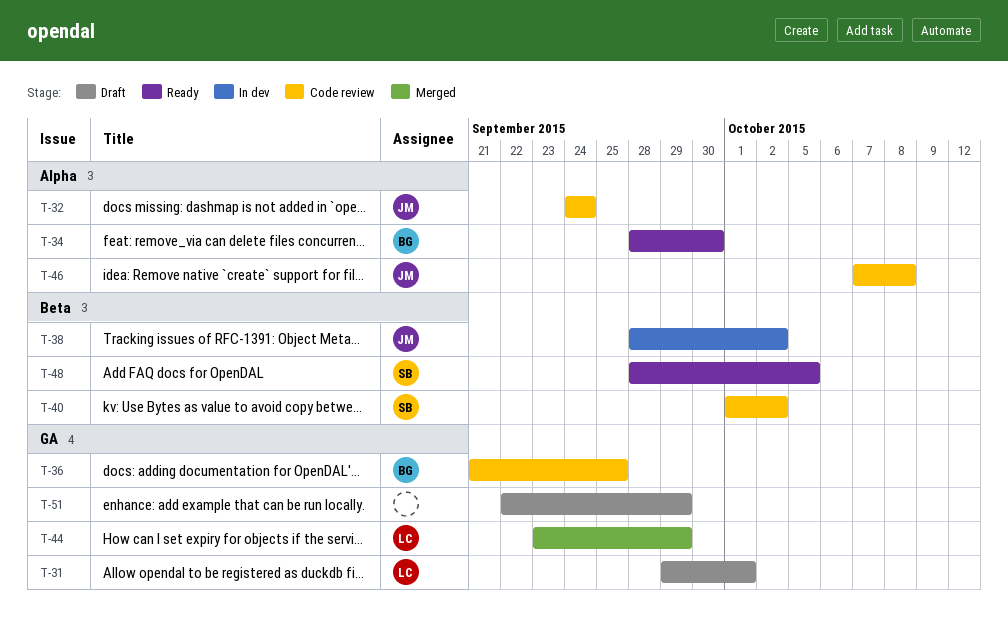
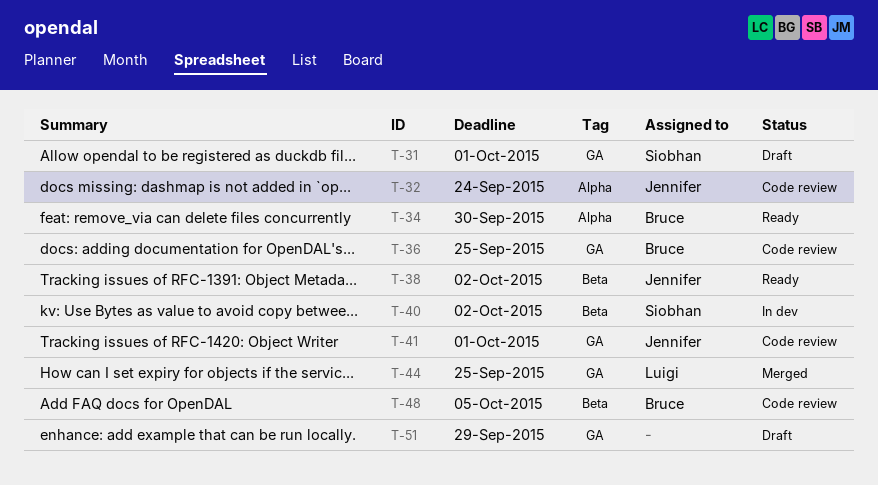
T-31, owner: Luigi -> Siobhan
T-38, status: In dev -> Ready
T-40, status: Code review -> In dev
T-41: none -> present
T-44, due: Sep 29 -> Sep 25
T-46: present -> none
T-48, status: Ready -> Code review
T-48, owner: Siobhan -> Bruce

